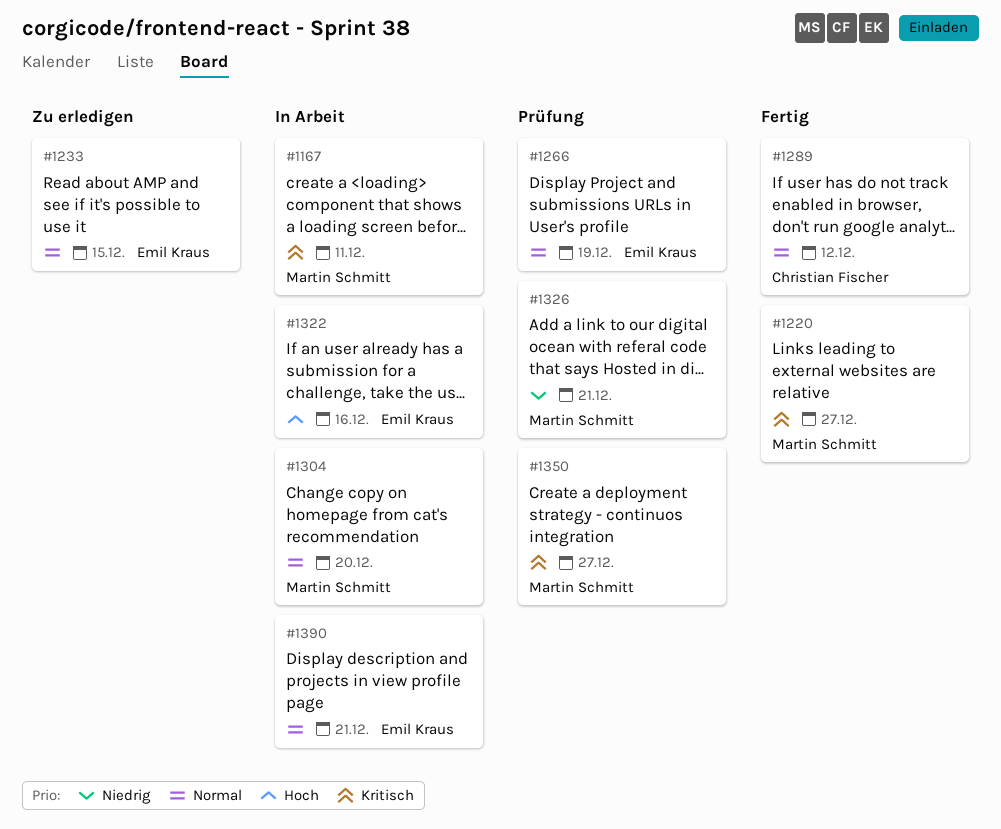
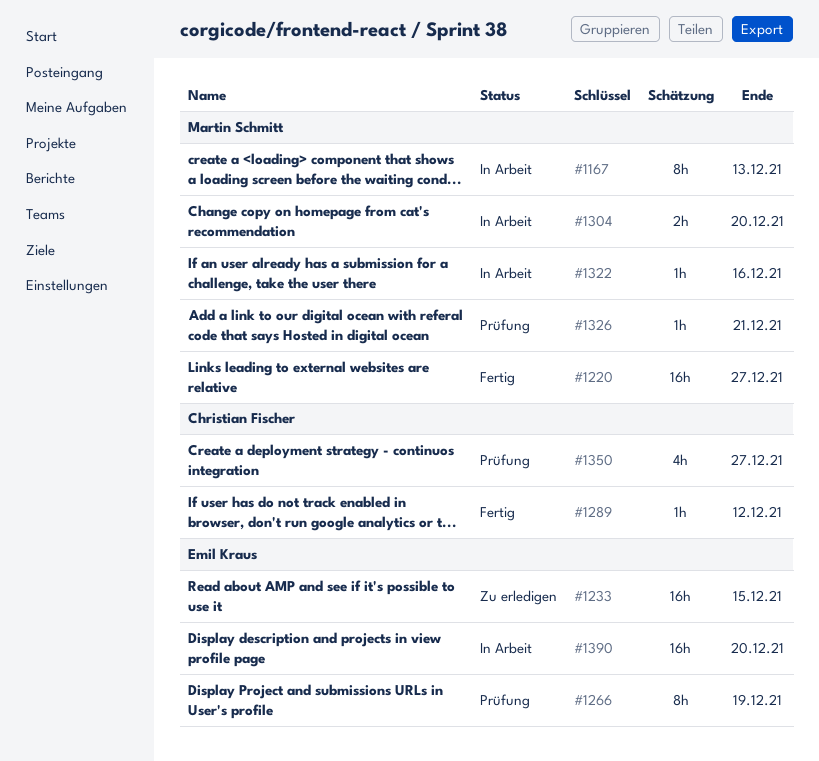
#1167, due: Dec 11 -> Dec 13
#1322, owner: Emil Kraus -> Martin Schmitt
#1350, owner: Martin Schmitt -> Christian Fischer
#1390, due: Dec 21 -> Dec 20

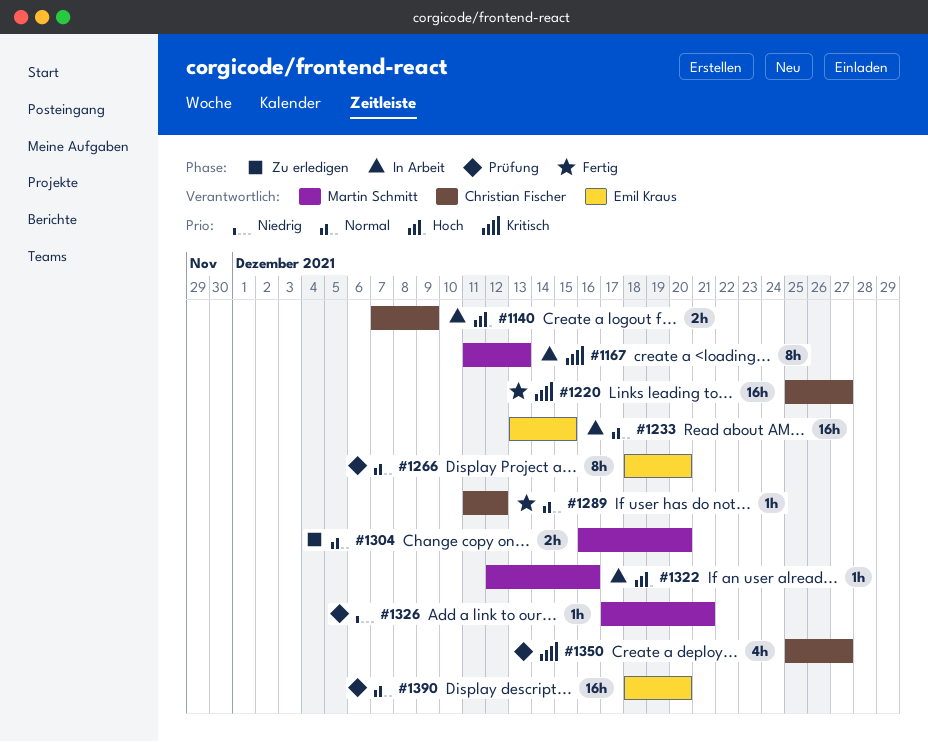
#1140: none -> present
#1220, owner: Martin Schmitt -> Christian Fischer
#1233, status: Zu erledigen -> In Arbeit
#1266, due: Dec 19 -> Dec 20
#1304, status: In Arbeit -> Zu erledigen
#1390, status: In Arbeit -> Prüfung

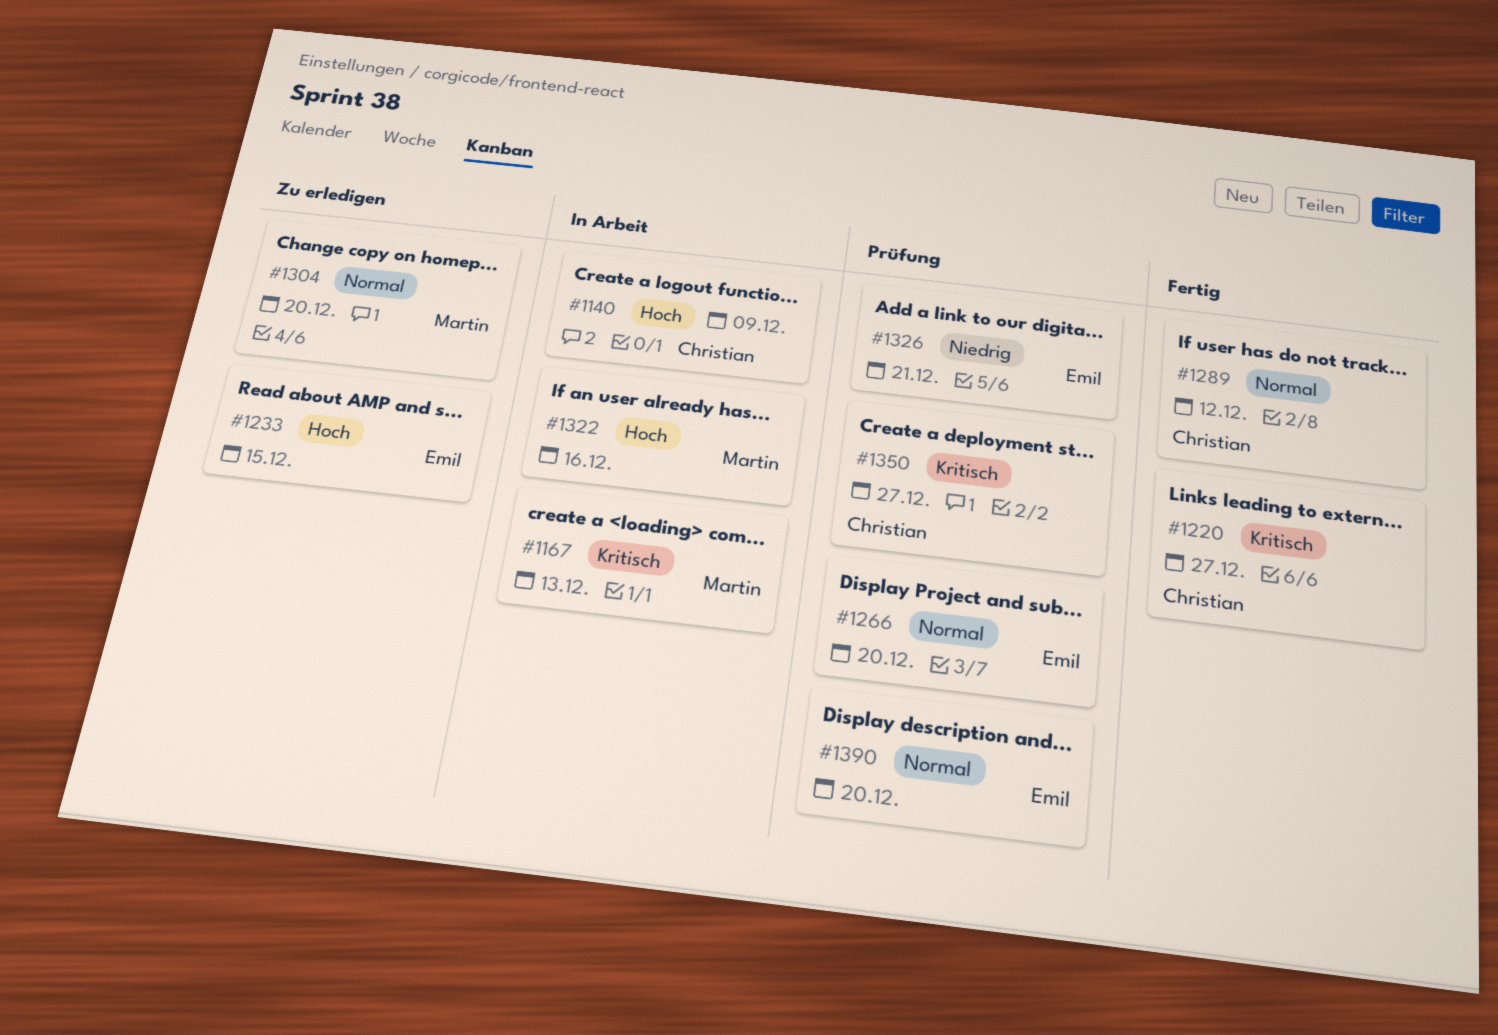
#1233, status: In Arbeit -> Zu erledigen
#1233, priority: Normal -> Hoch
#1326, owner: Martin Schmitt -> Emil Kraus

